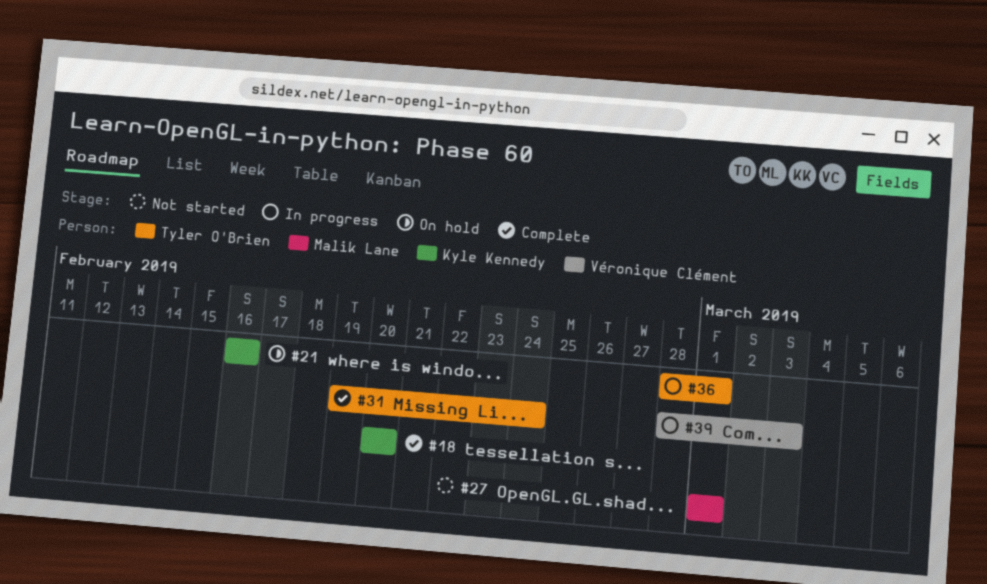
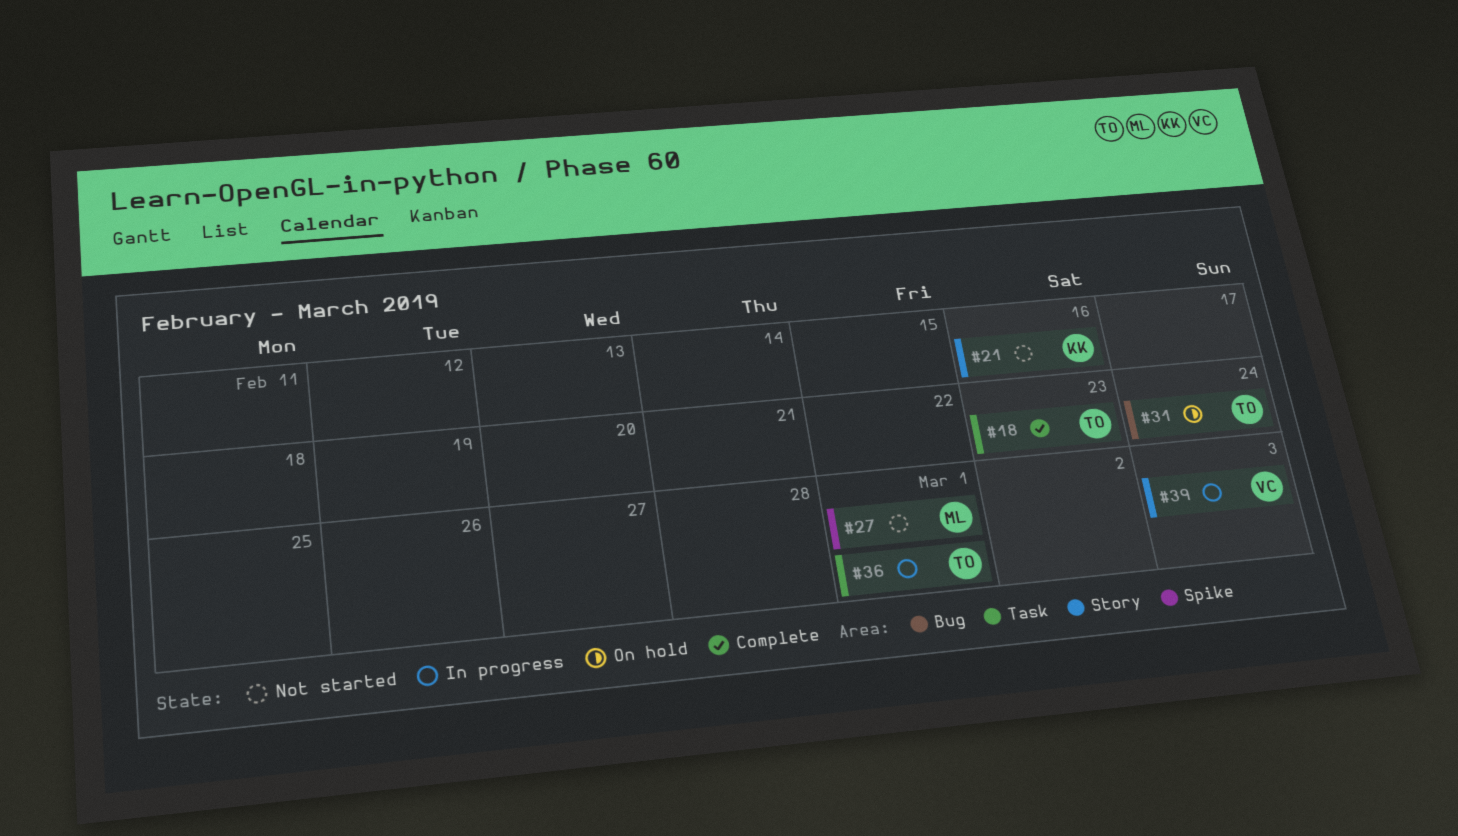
#18, owner: Kyle Kennedy -> Tyler O'Brien
#18, due: Feb 20 -> Feb 23
#21, status: On hold -> Not started
#31, status: Complete -> On hold

